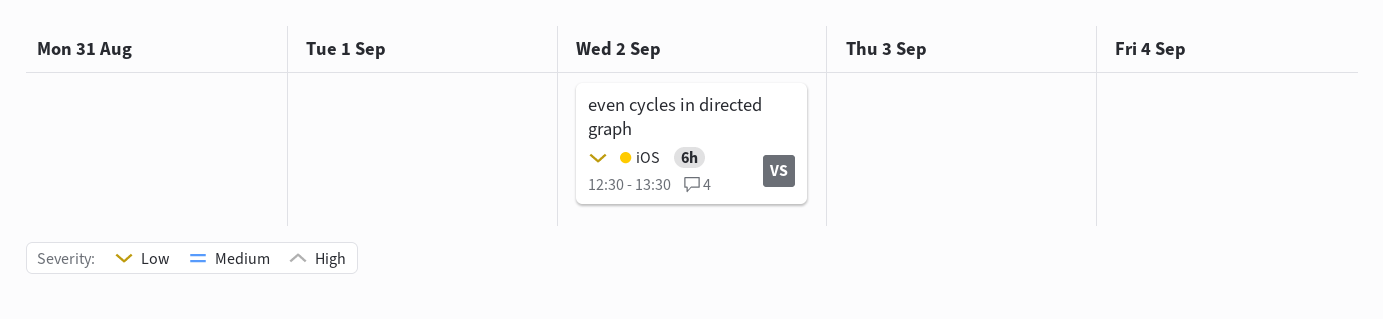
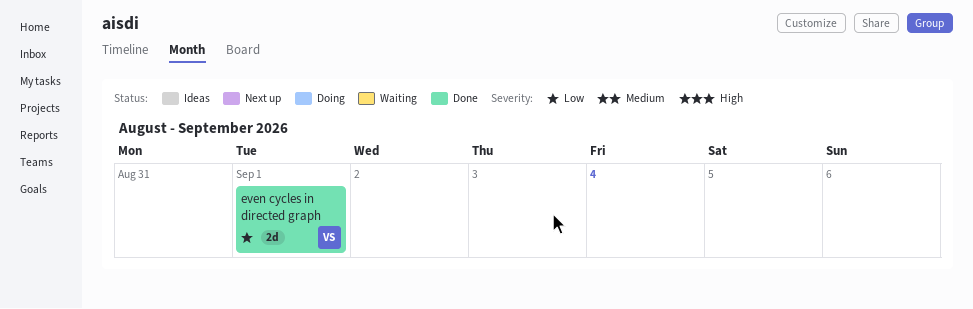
even cycles in directed graph, estimate: 6h -> 2d
even cycles in directed graph, day: Sep 2 -> Sep 1

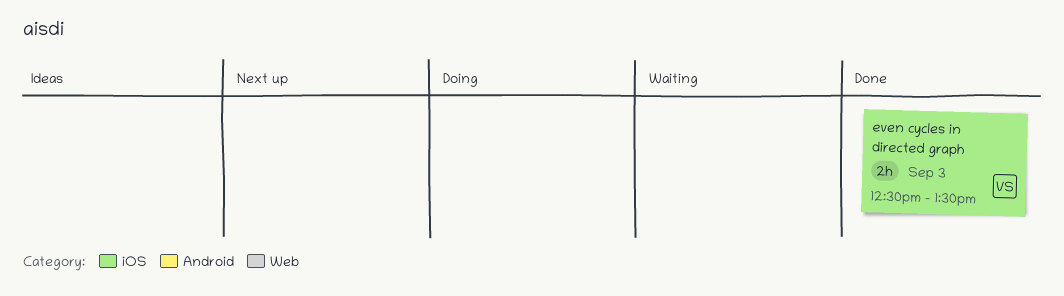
even cycles in directed graph, estimate: 2d -> 2h
even cycles in directed graph, day: Sep 1 -> Sep 3

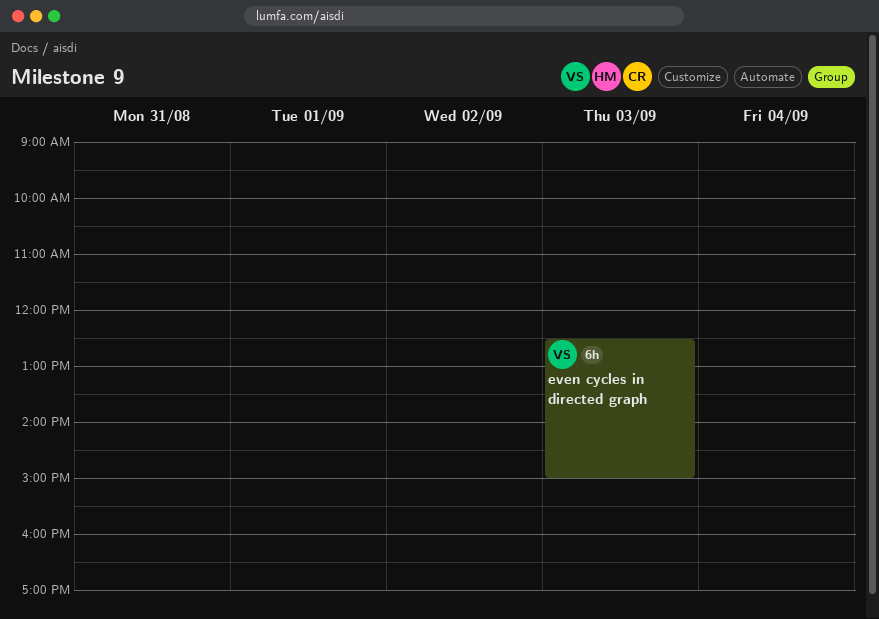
even cycles in directed graph, estimate: 2h -> 6h
even cycles in directed graph, ends: 13:30 -> 15:00

